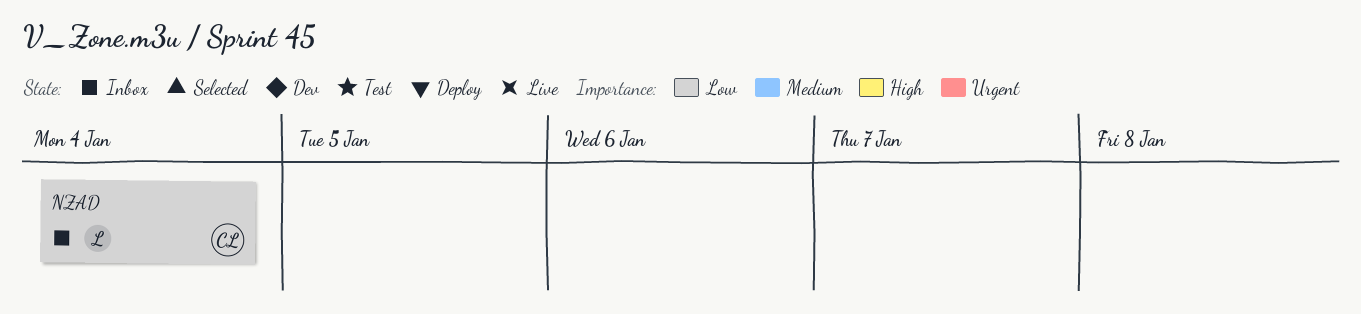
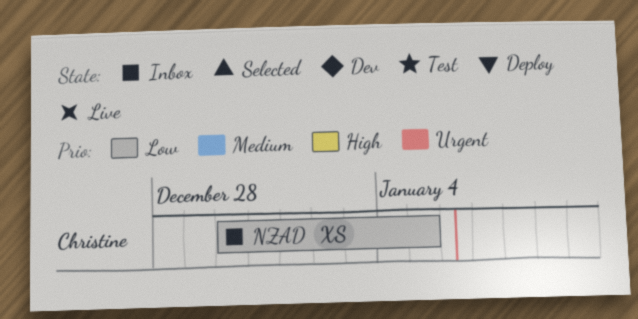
NZAD, estimate: L -> XS
NZAD, due: Jan 4 -> Jan 5

